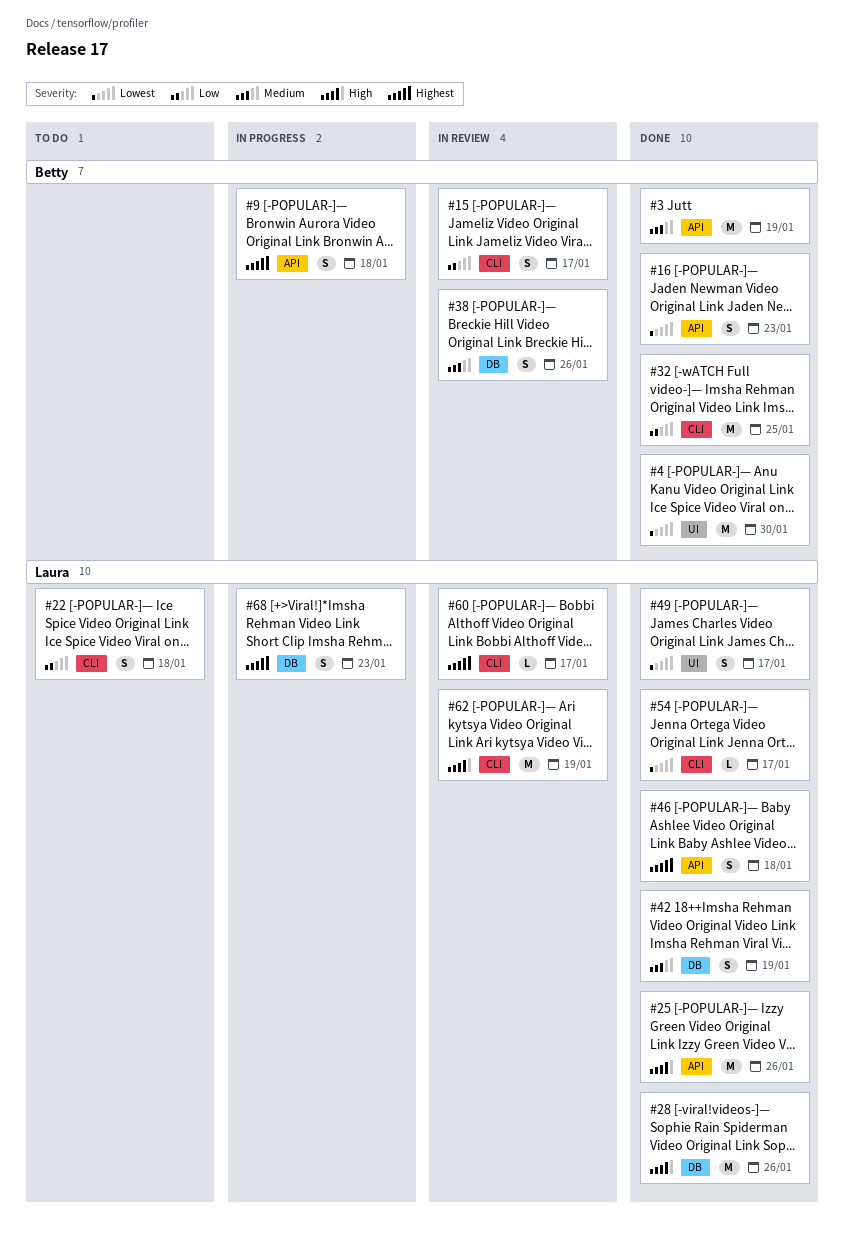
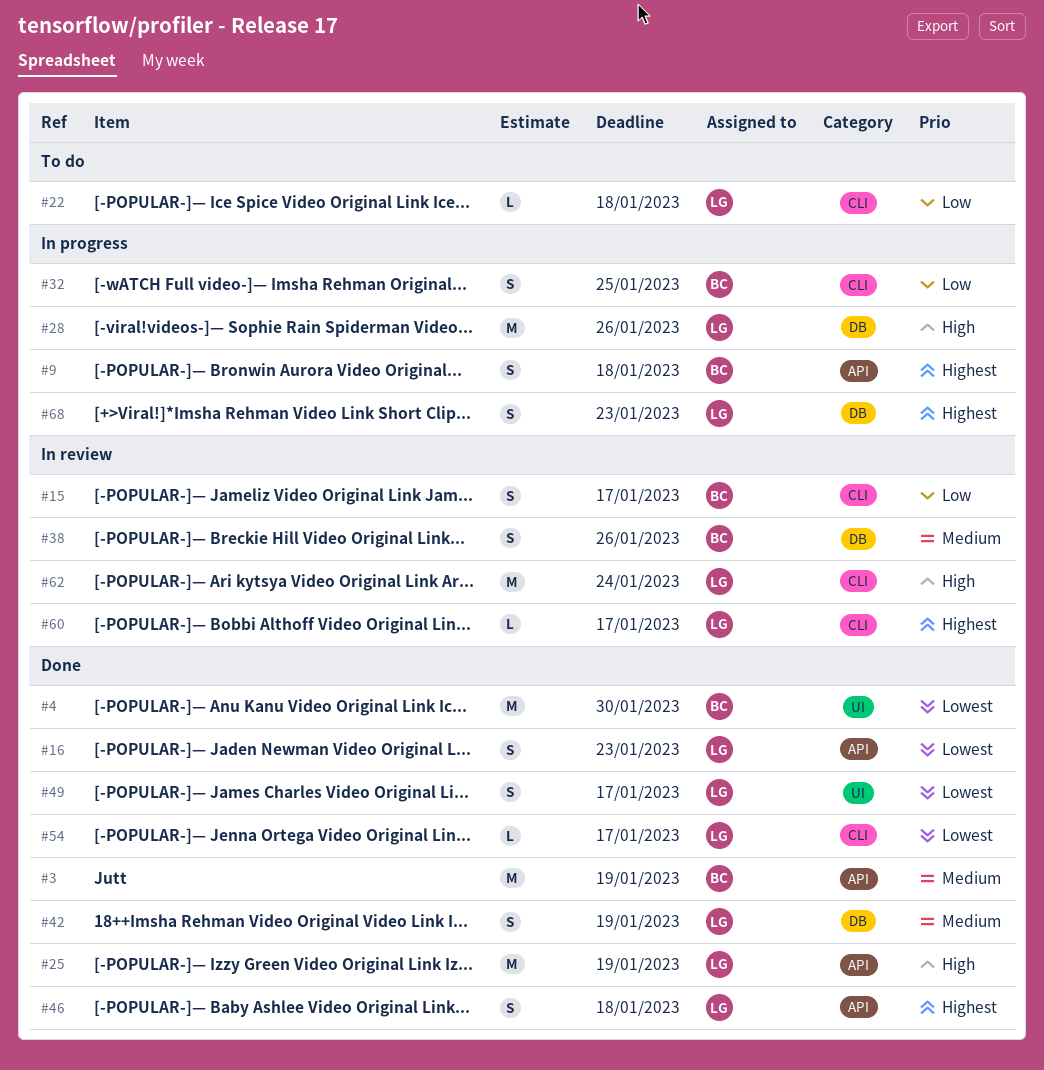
#16, owner: Betty -> Laura
#22, estimate: S -> L
#25, due: Jan 26 -> Jan 19
#28, status: Done -> In progress
#32, status: Done -> In progress
#32, estimate: M -> S
#62, due: Jan 19 -> Jan 24

